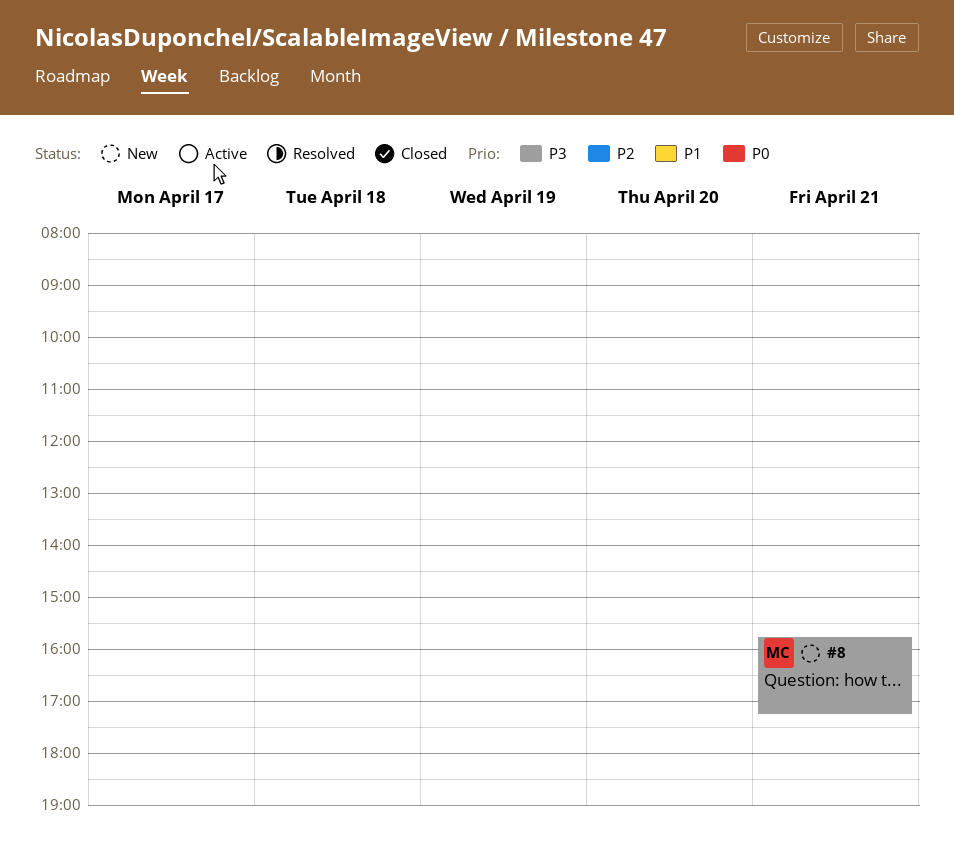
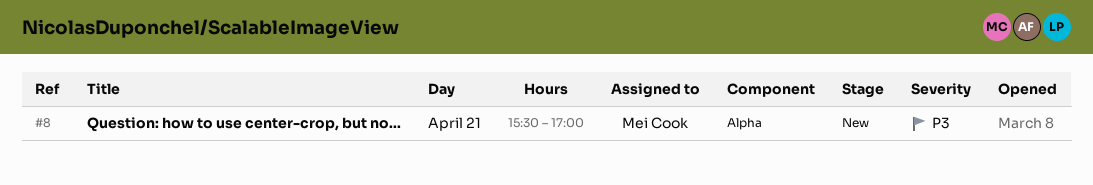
#8, begins: 15:45 -> 15:30
#8, ends: 17:15 -> 17:00

